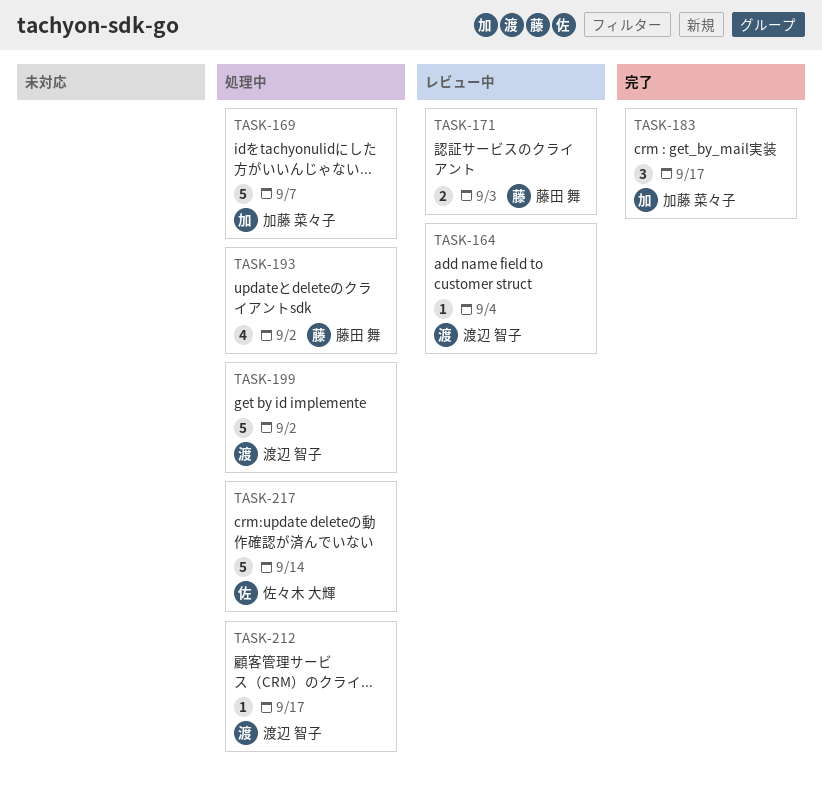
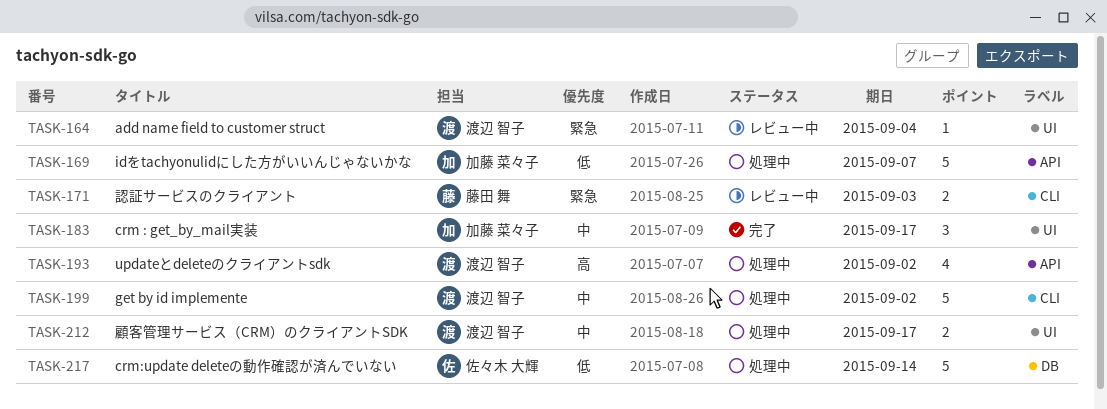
TASK-193, owner: 藤田 舞 -> 渡辺 智子
TASK-212, estimate: 1 -> 2

